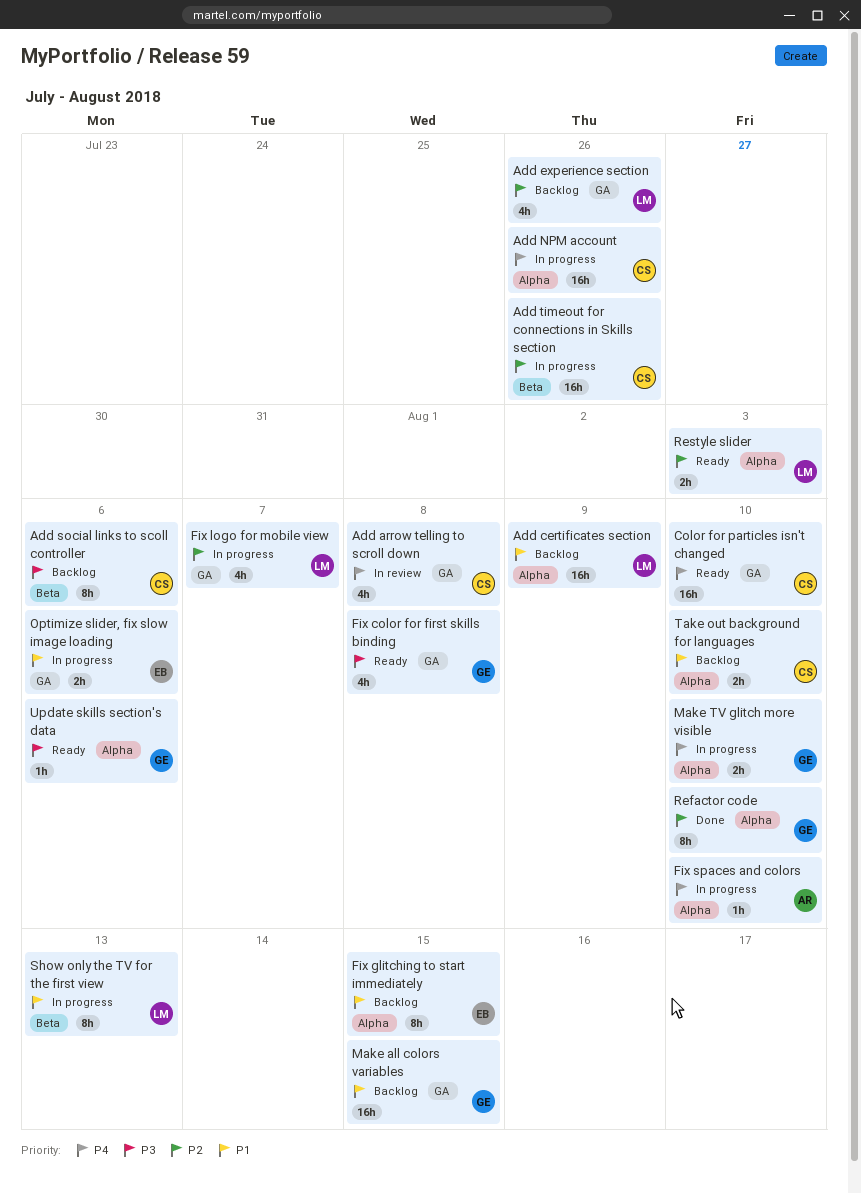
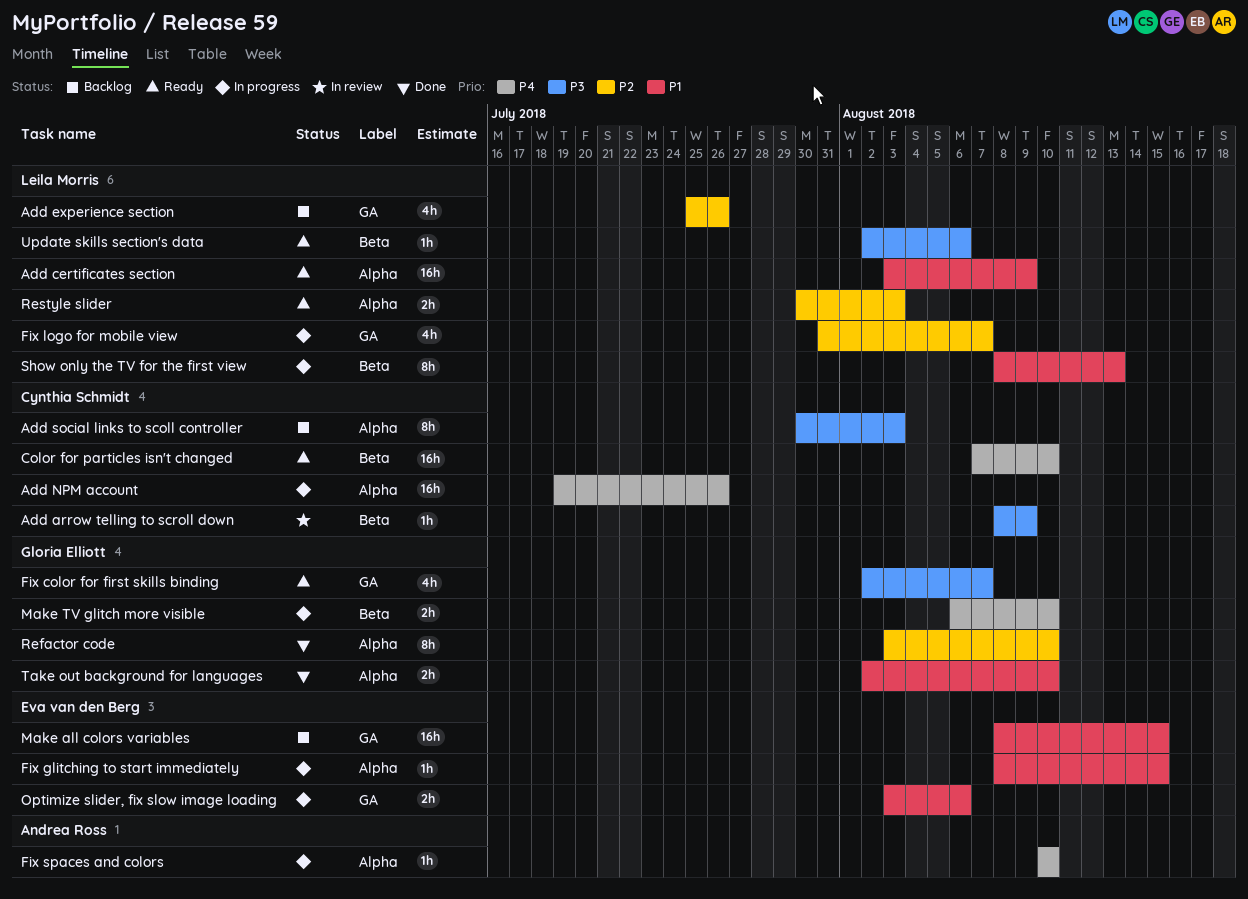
Add arrow telling to scroll down, priority: P4 -> P3
Add arrow telling to scroll down, label: GA -> Beta
Add arrow telling to scroll down, estimate: 4h -> 1h
Add arrow telling to scroll down, due: Aug 8 -> Aug 9
Add certificates section, status: Backlog -> Ready
Add social links to scoll controller, label: Beta -> Alpha
Add social links to scoll controller, due: Aug 6 -> Aug 3
Add timeout for connections in Skills section: present -> none
Color for particles isn't changed, label: GA -> Beta
Fix color for first skills binding, due: Aug 8 -> Aug 7
Fix glitching to start immediately, status: Backlog -> In progress
Fix glitching to start immediately, estimate: 8h -> 1h
Make all colors variables, owner: Gloria Elliott -> Eva van den Berg
Make TV glitch more visible, label: Alpha -> Beta
Take out background for languages, status: Backlog -> Done
Take out background for languages, owner: Cynthia Schmidt -> Gloria Elliott
Update skills section's data, owner: Gloria Elliott -> Leila Morris
Update skills section's data, label: Alpha -> Beta

